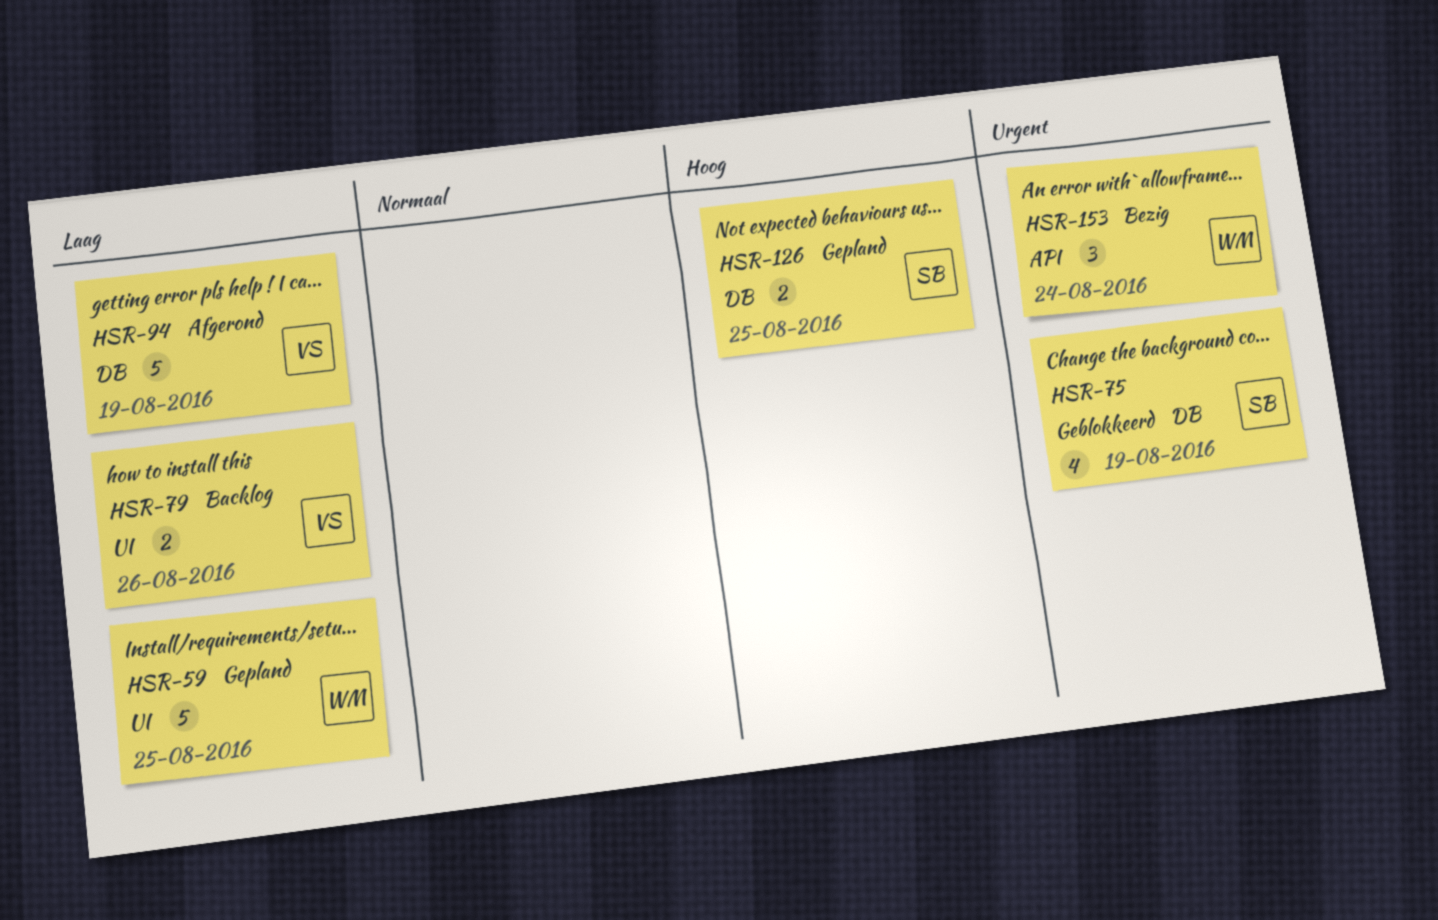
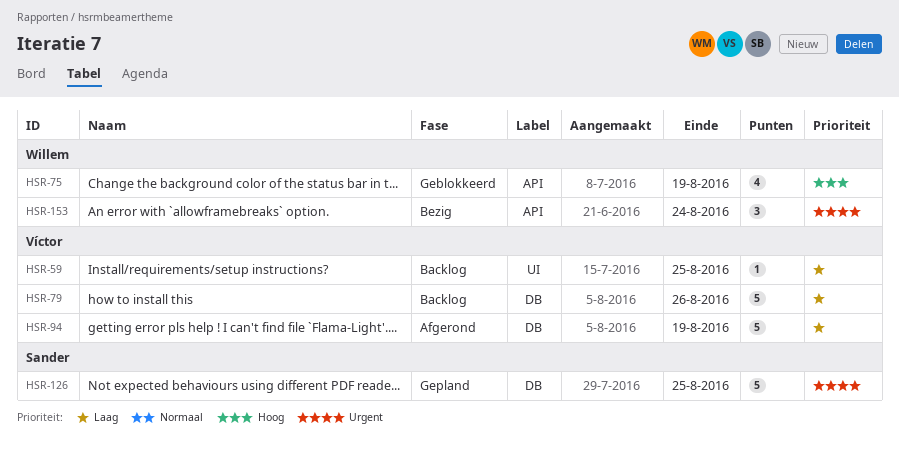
HSR-59, status: Gepland -> Backlog
HSR-59, owner: Willem -> Víctor
HSR-59, estimate: 5 -> 1
HSR-75, owner: Sander -> Willem
HSR-75, priority: Urgent -> Hoog
HSR-75, label: DB -> API
HSR-79, label: UI -> DB
HSR-79, estimate: 2 -> 5
HSR-126, priority: Hoog -> Urgent
HSR-126, estimate: 2 -> 5

